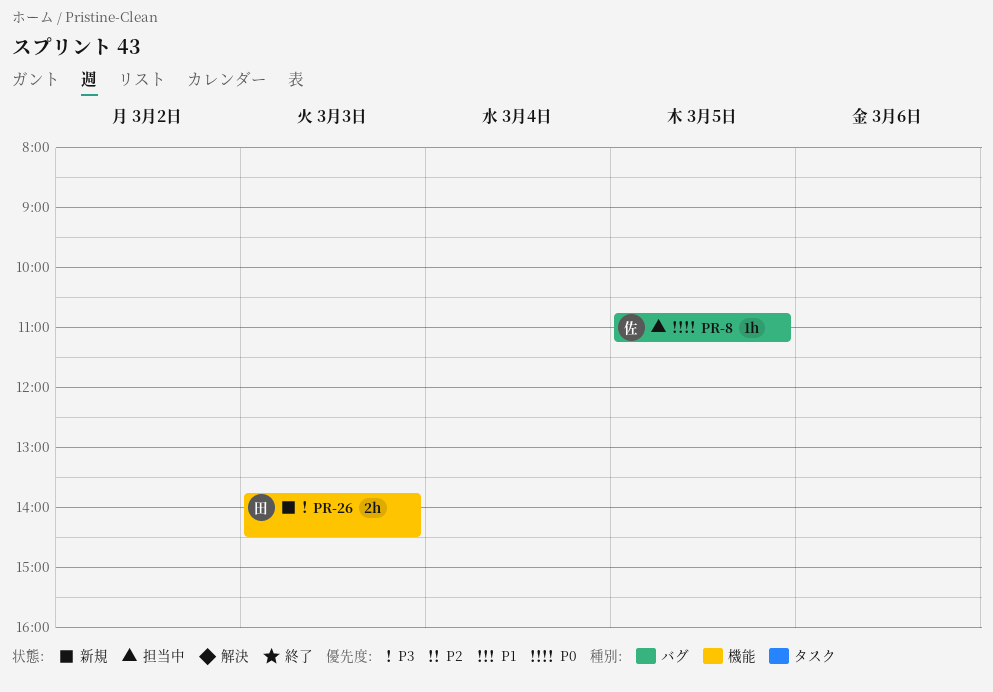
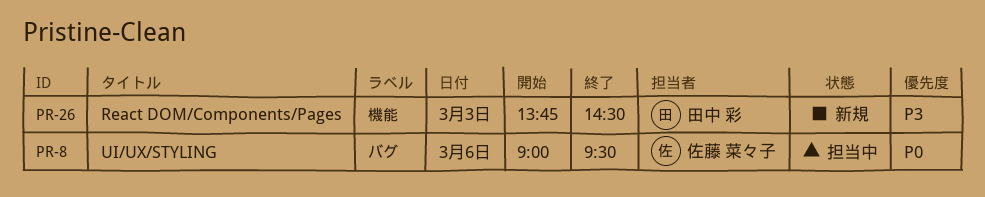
PR-8, day: Mar 5 -> Mar 6
PR-8, begins: 10:45 -> 09:00
PR-8, ends: 11:15 -> 09:30

